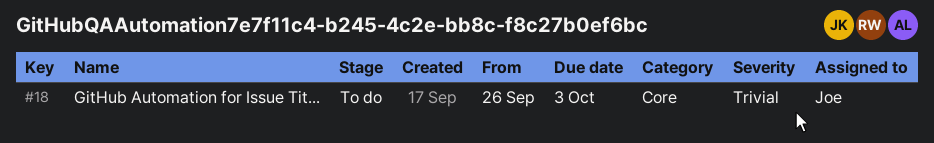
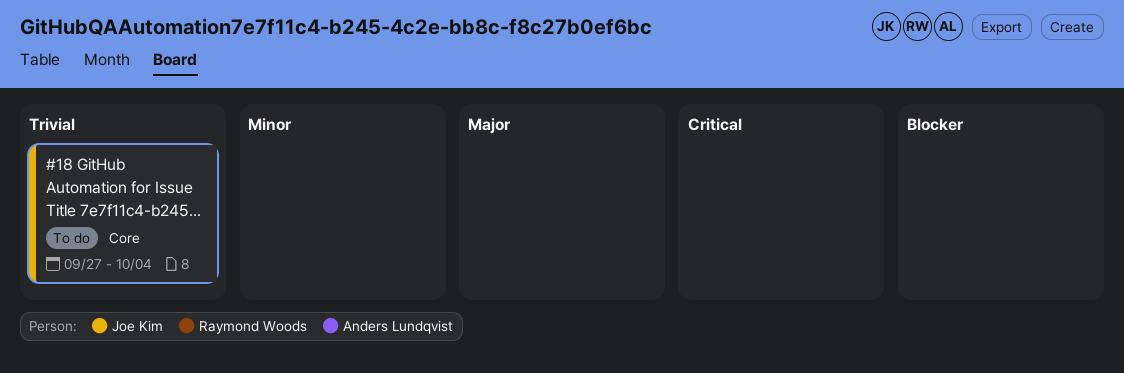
#18, start: Sep 26 -> Sep 27
#18, due: Oct 3 -> Oct 4

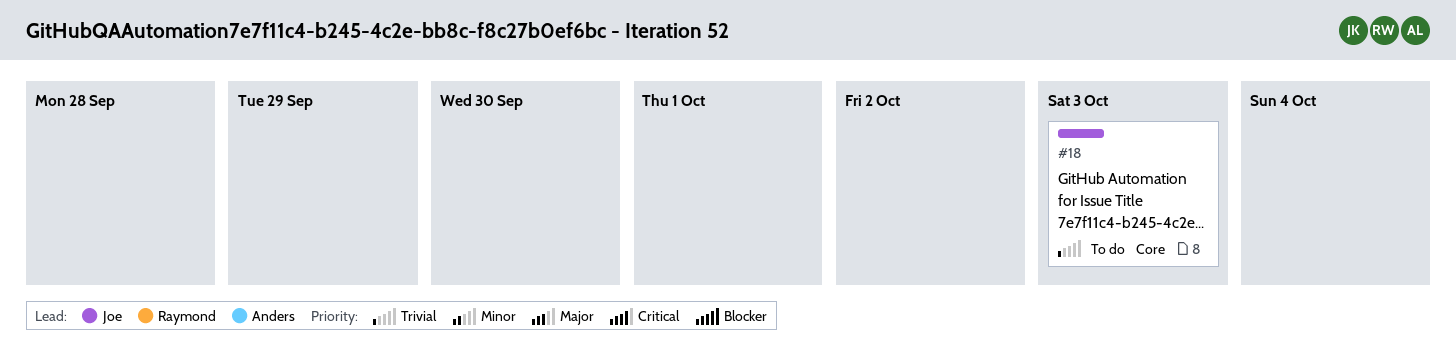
#18, due: Oct 4 -> Oct 3

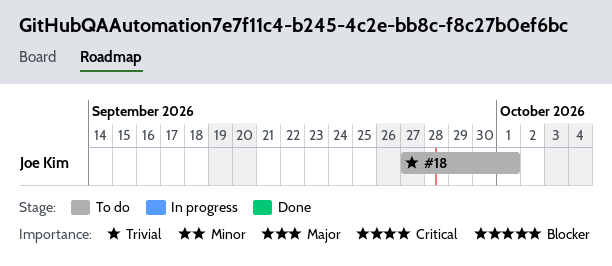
#18, due: Oct 3 -> Oct 1

